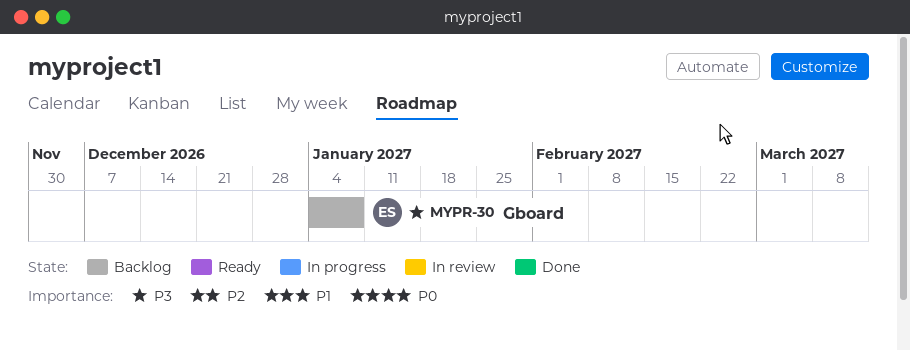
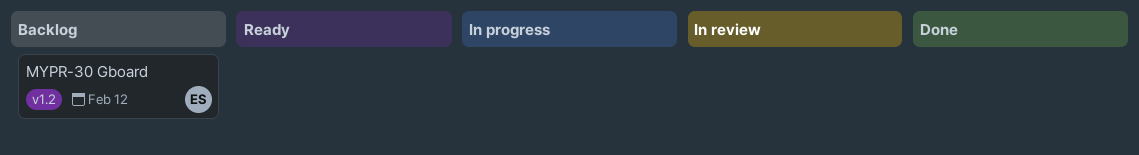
MYPR-30, due: Jan 8 -> Feb 12

